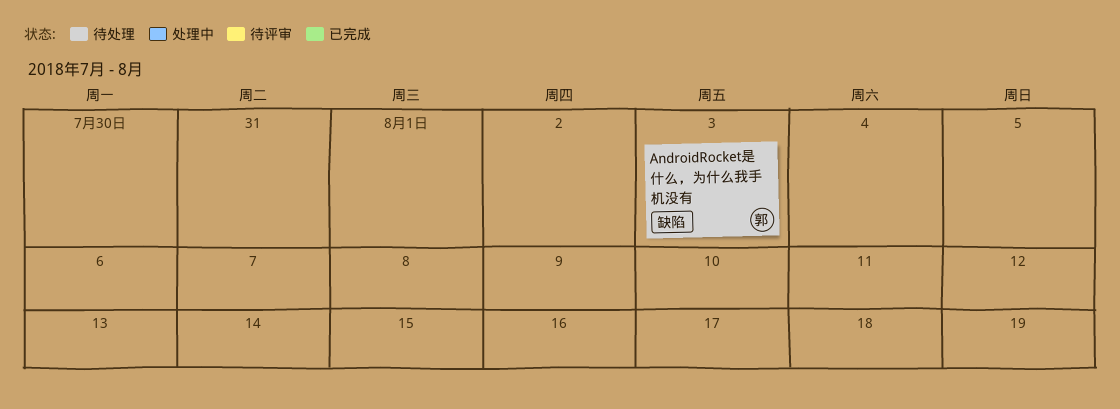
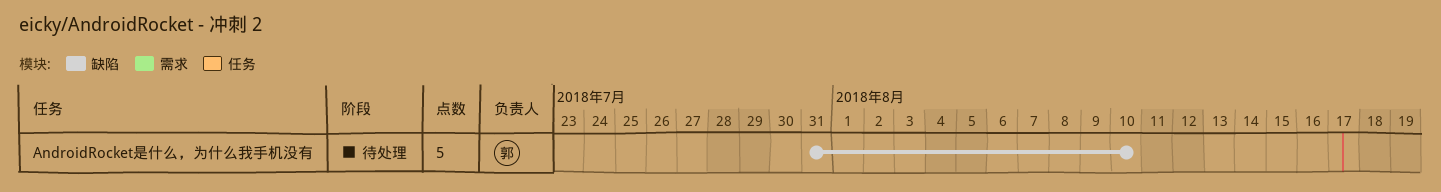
AndroidRocket是什么，为什么我手机没有, due: Aug 3 -> Aug 10

